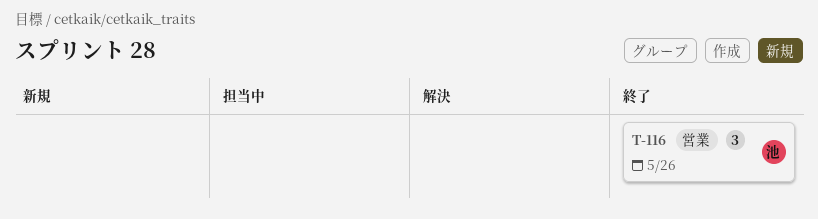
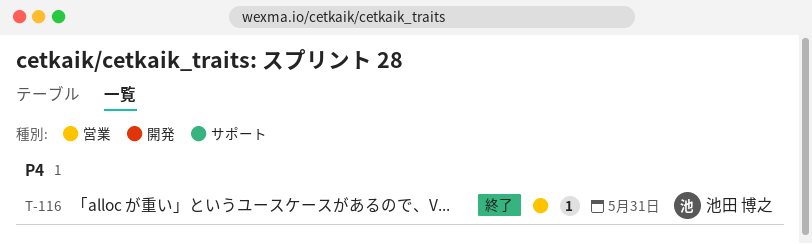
T-116, estimate: 3 -> 1
T-116, due: May 26 -> May 31

